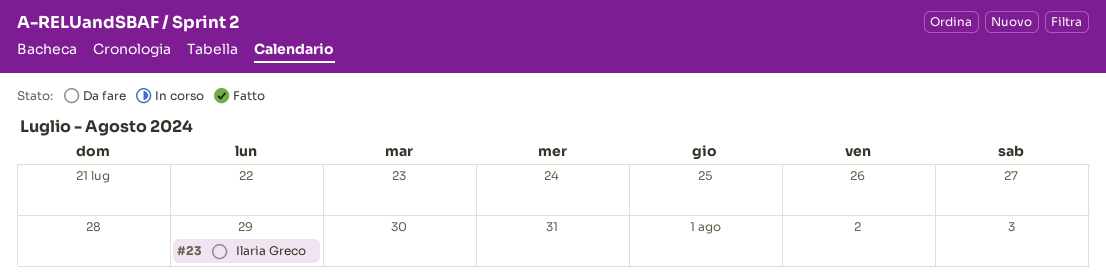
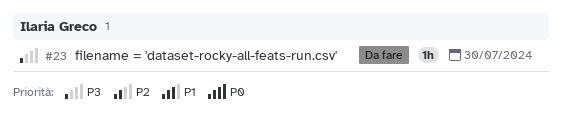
#23, due: Jul 29 -> Jul 30

